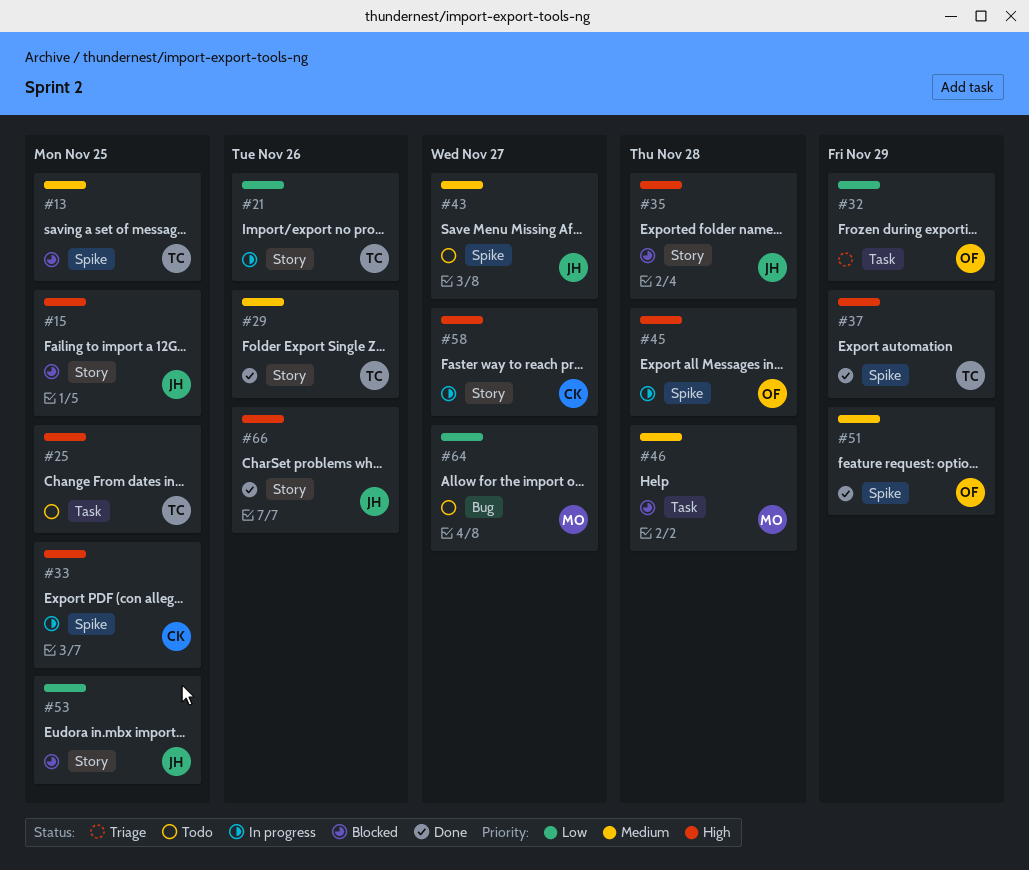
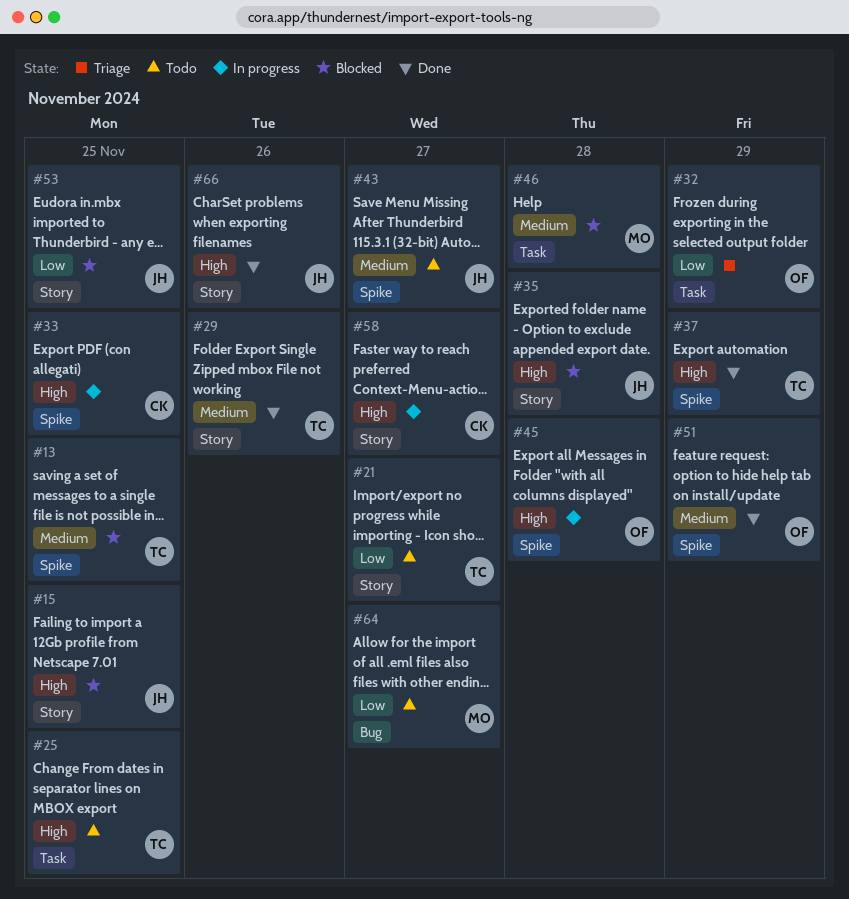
#21, status: In progress -> Todo
#21, due: Nov 26 -> Nov 27

